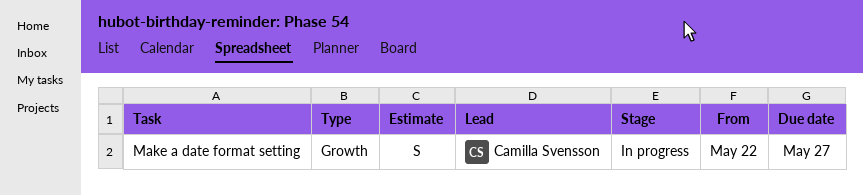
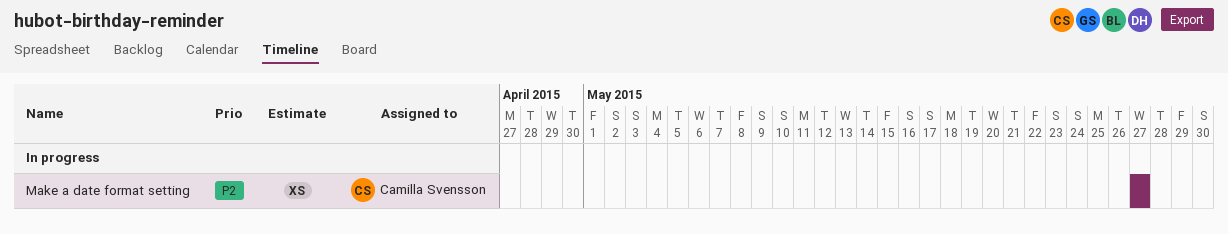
Make a date format setting, estimate: S -> XS
Make a date format setting, start: May 22 -> May 27

